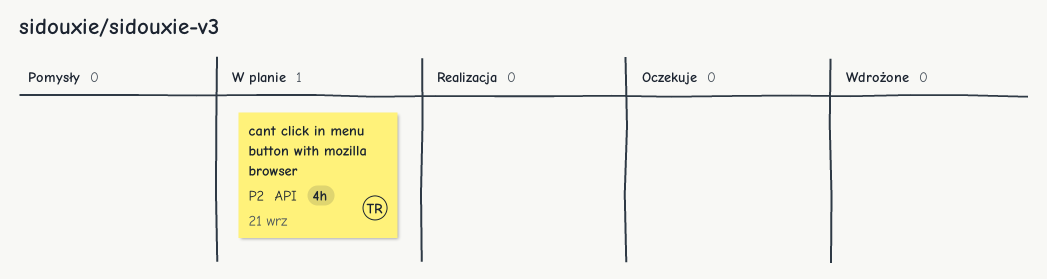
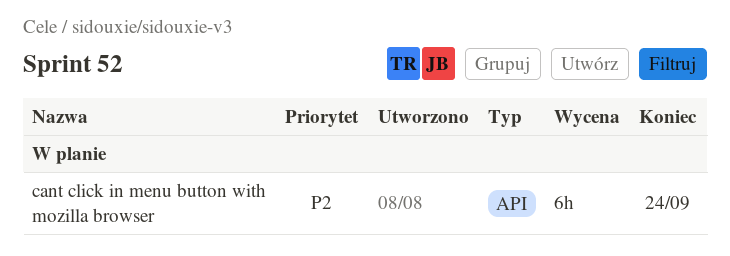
cant click in menu button with mozilla browser, estimate: 4h -> 6h
cant click in menu button with mozilla browser, due: Sep 21 -> Sep 24

